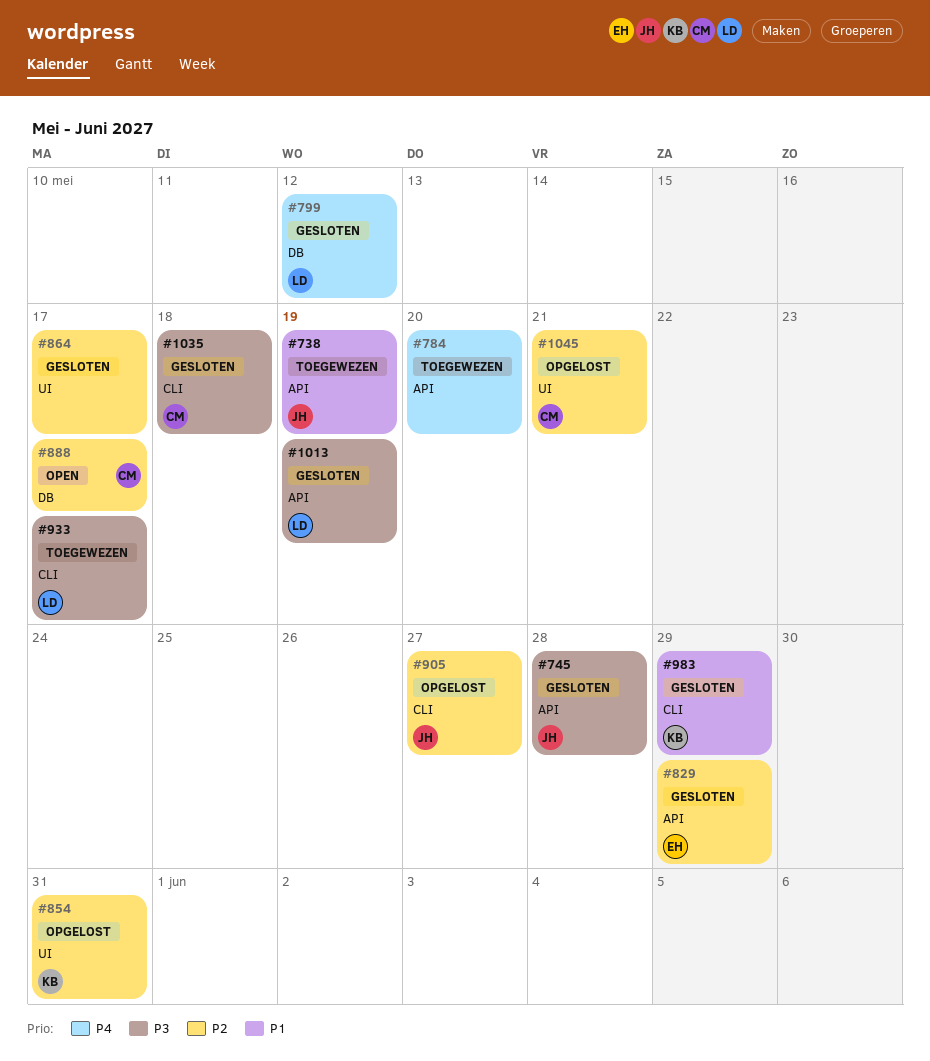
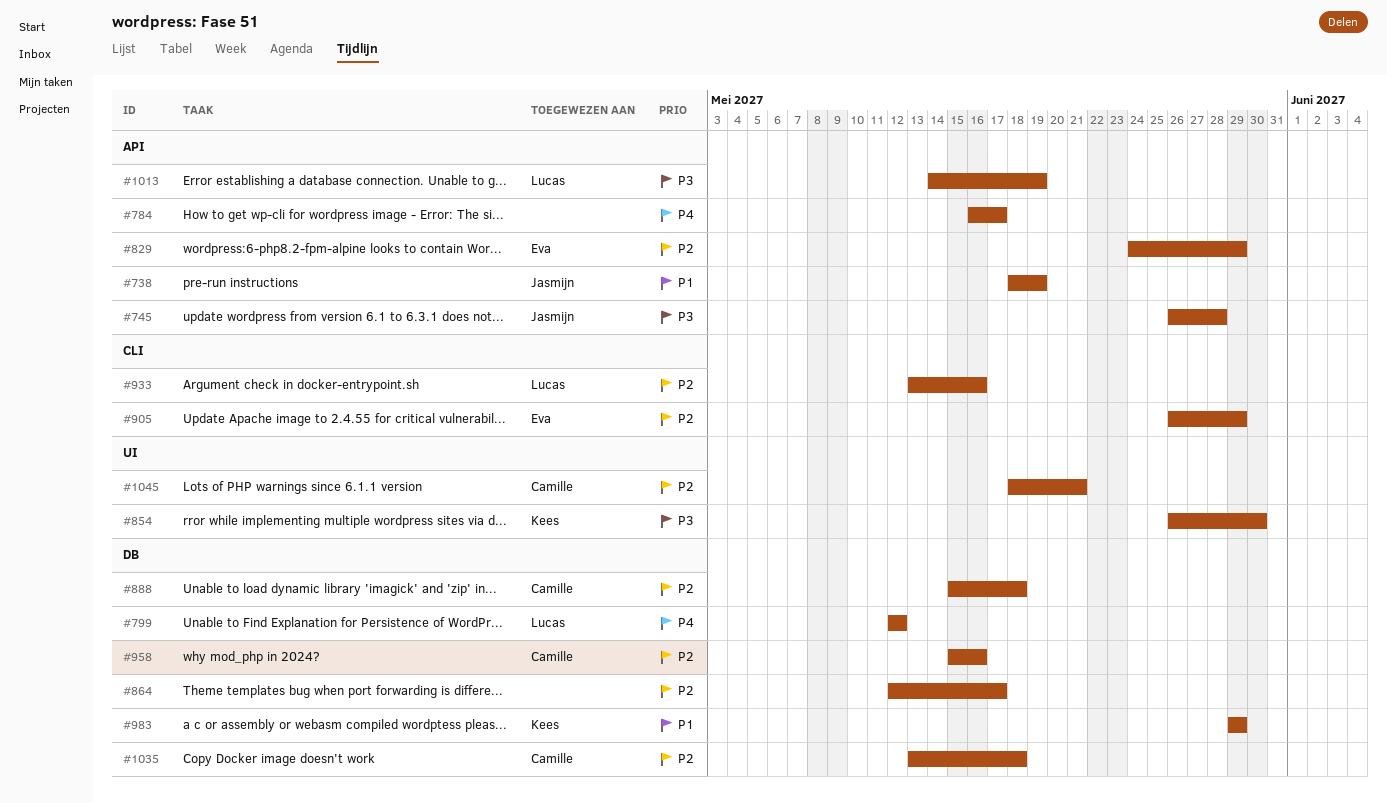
#784, due: May 20 -> May 17
#854, priority: P2 -> P3
#854, due: May 31 -> May 30
#864, label: UI -> DB
#888, due: May 17 -> May 18
#905, owner: Jasmijn -> Eva
#905, due: May 27 -> May 29
#933, priority: P3 -> P2
#933, due: May 17 -> May 16
#958: none -> present
#983, label: CLI -> DB
#1035, priority: P3 -> P2
#1035, label: CLI -> DB

